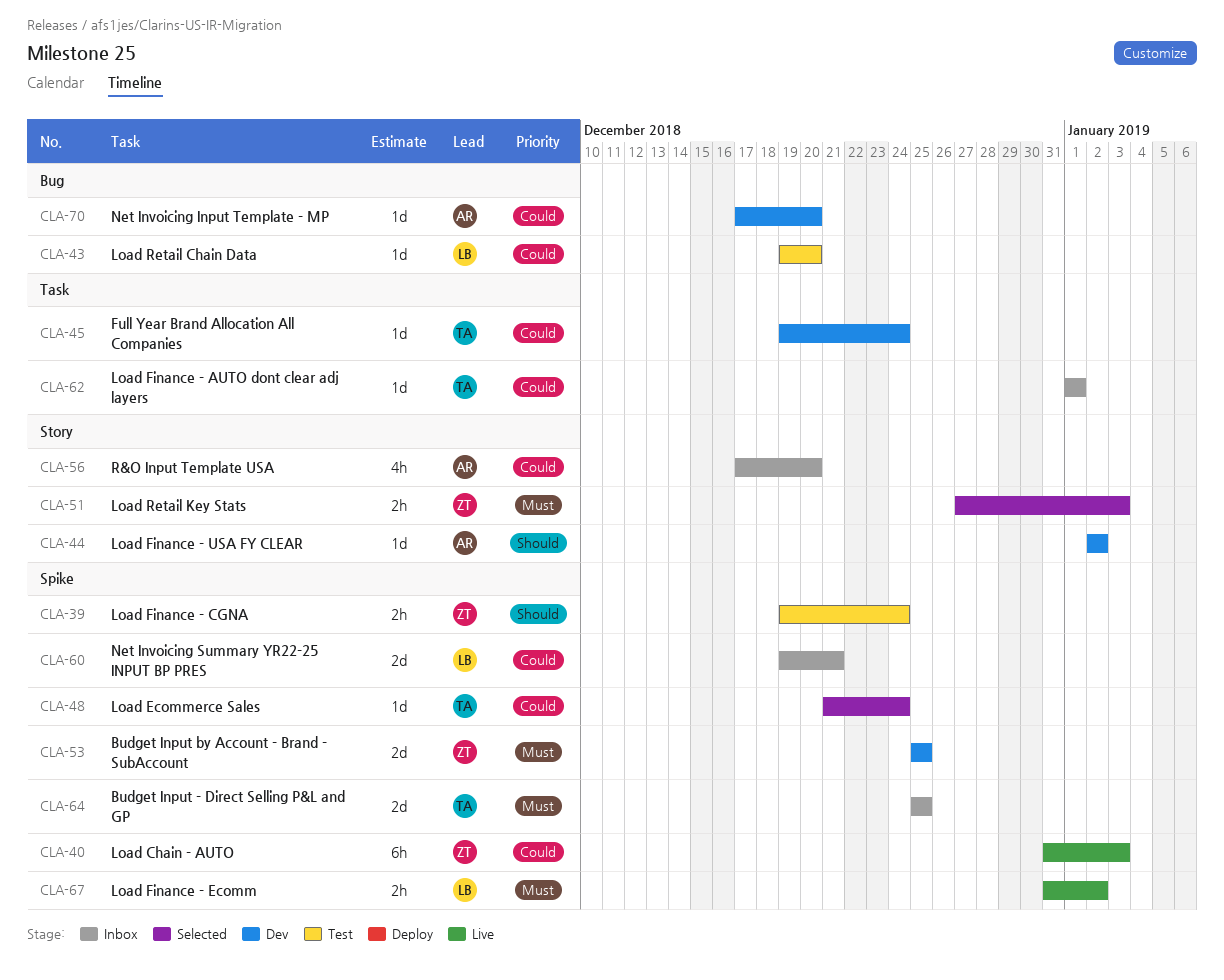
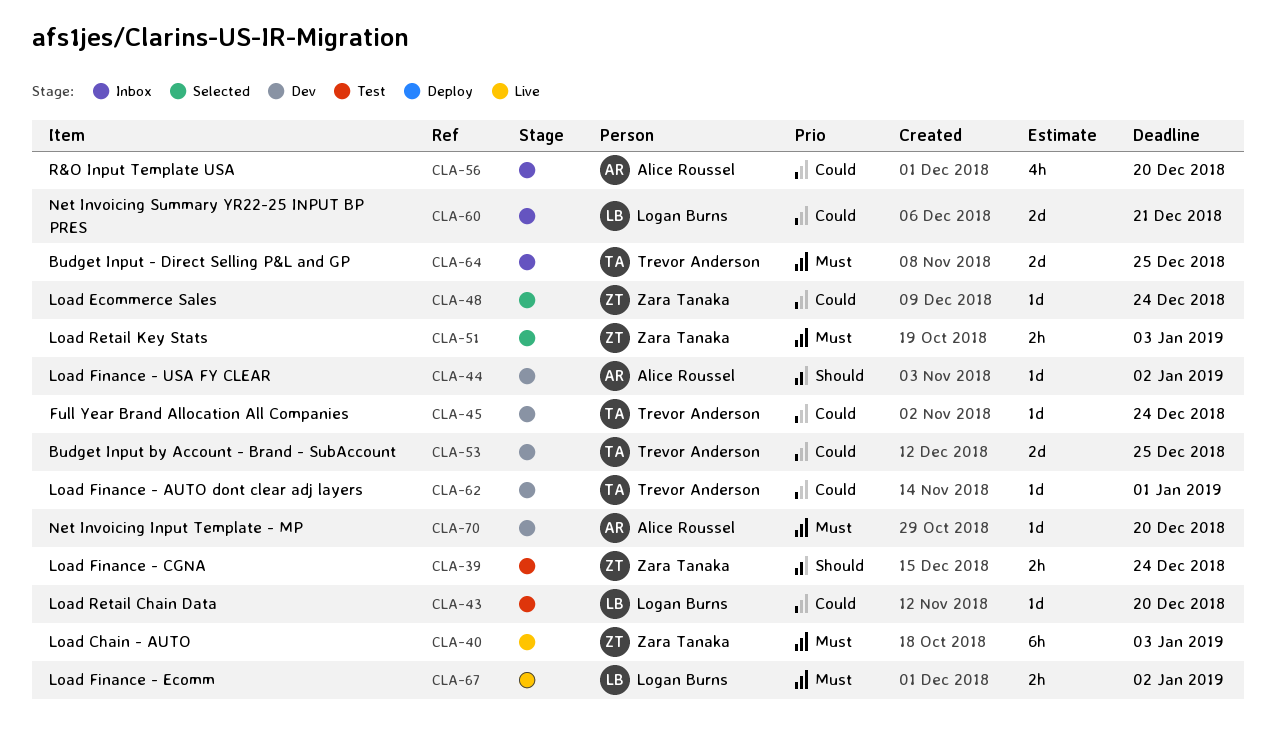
CLA-40, priority: Could -> Must
CLA-48, owner: Trevor Anderson -> Zara Tanaka
CLA-53, owner: Zara Tanaka -> Trevor Anderson
CLA-53, priority: Must -> Could
CLA-62, status: Inbox -> Dev
CLA-70, priority: Could -> Must

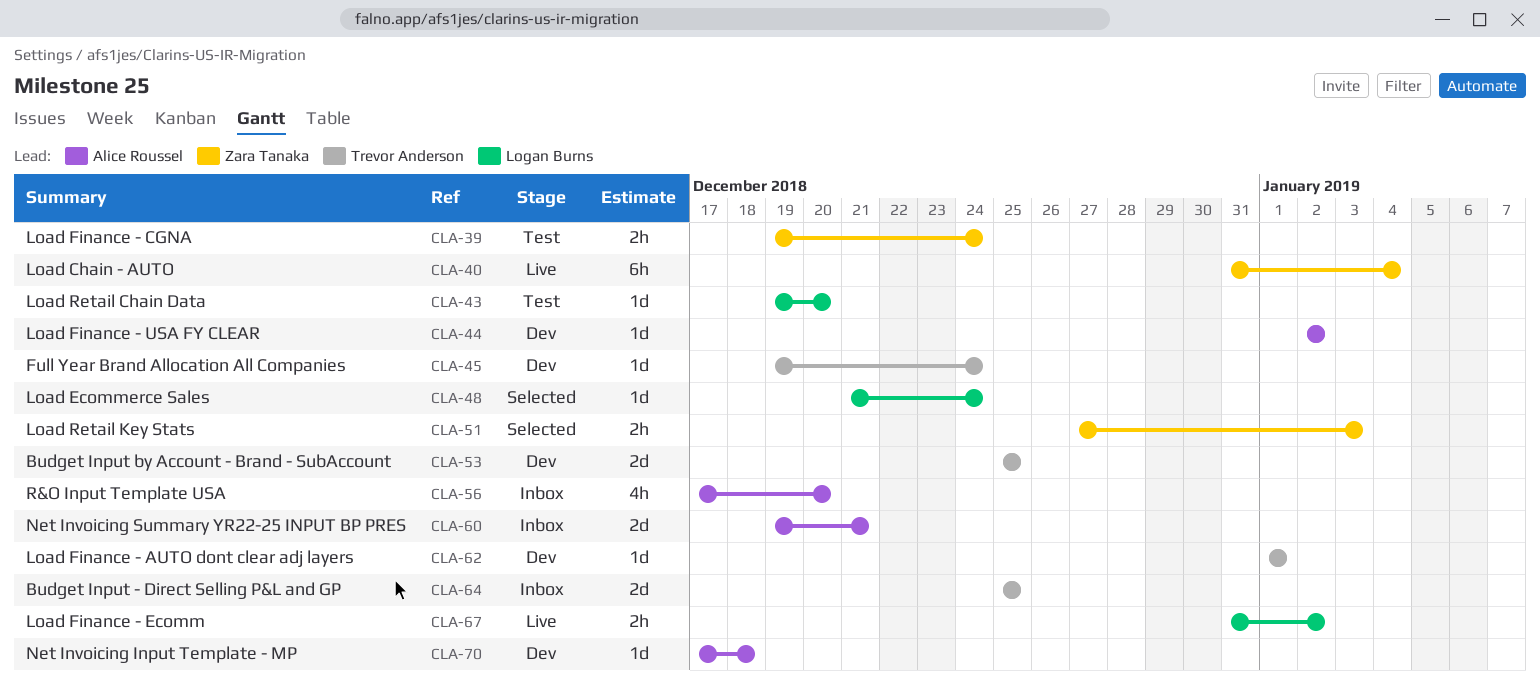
CLA-40, due: Jan 3 -> Jan 4
CLA-48, owner: Zara Tanaka -> Logan Burns
CLA-60, owner: Logan Burns -> Alice Roussel
CLA-70, due: Dec 20 -> Dec 18

